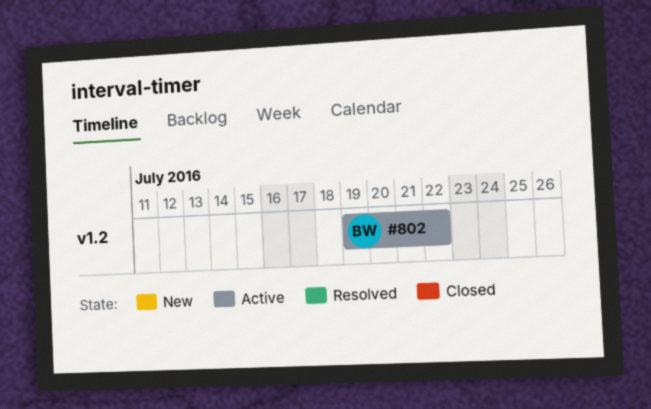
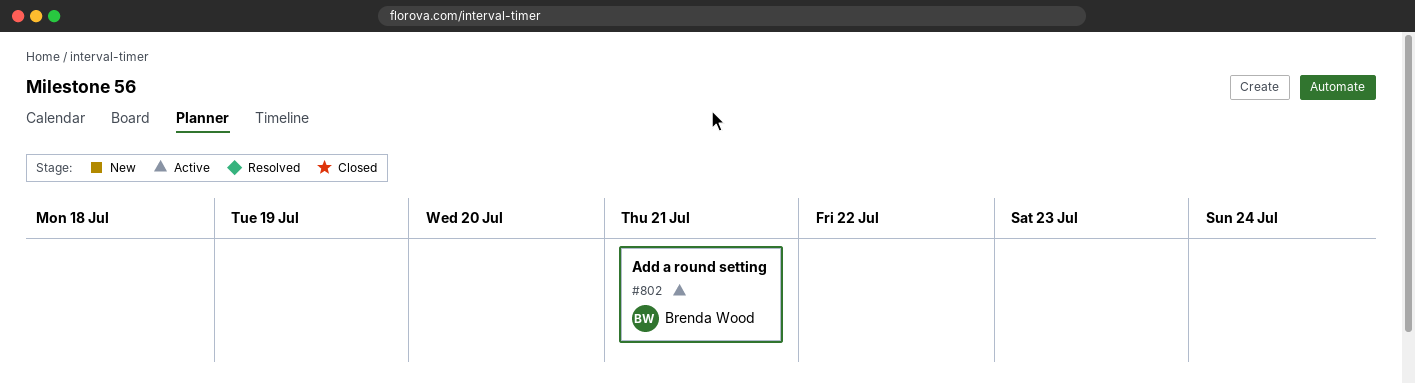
#802, due: Jul 22 -> Jul 21

